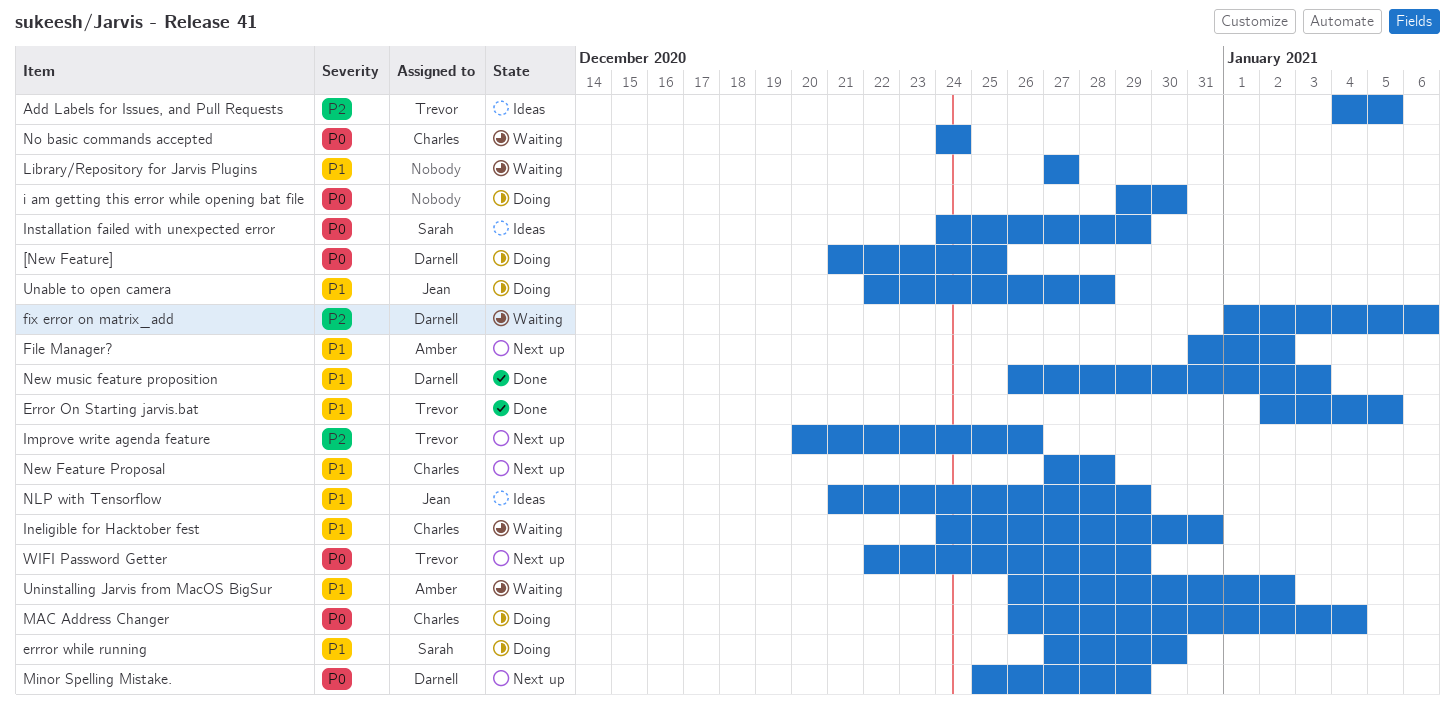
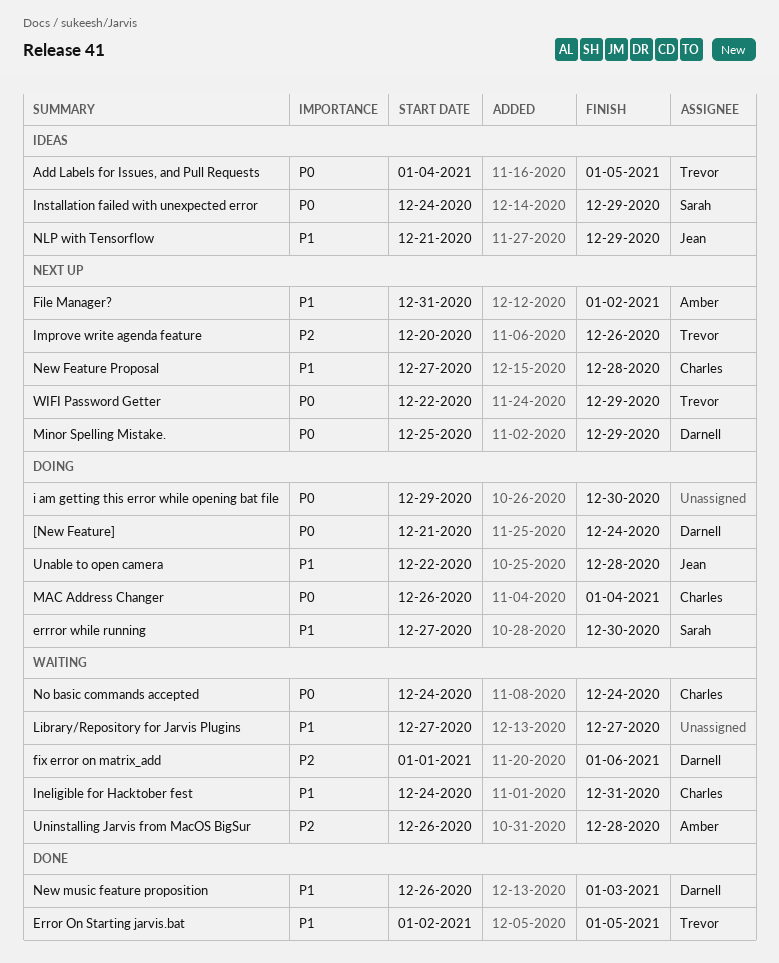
[New Feature], due: Dec 25 -> Dec 24
Add Labels for Issues, and Pull Requests, priority: P2 -> P0
Uninstalling Jarvis from MacOS BigSur, priority: P1 -> P2
Uninstalling Jarvis from MacOS BigSur, due: Jan 2 -> Dec 28

